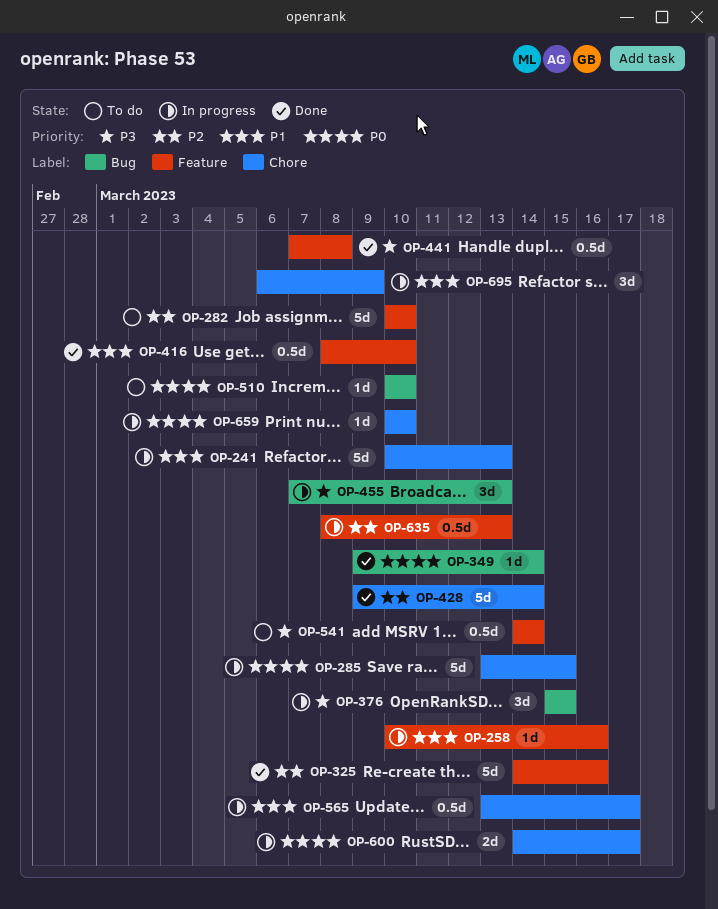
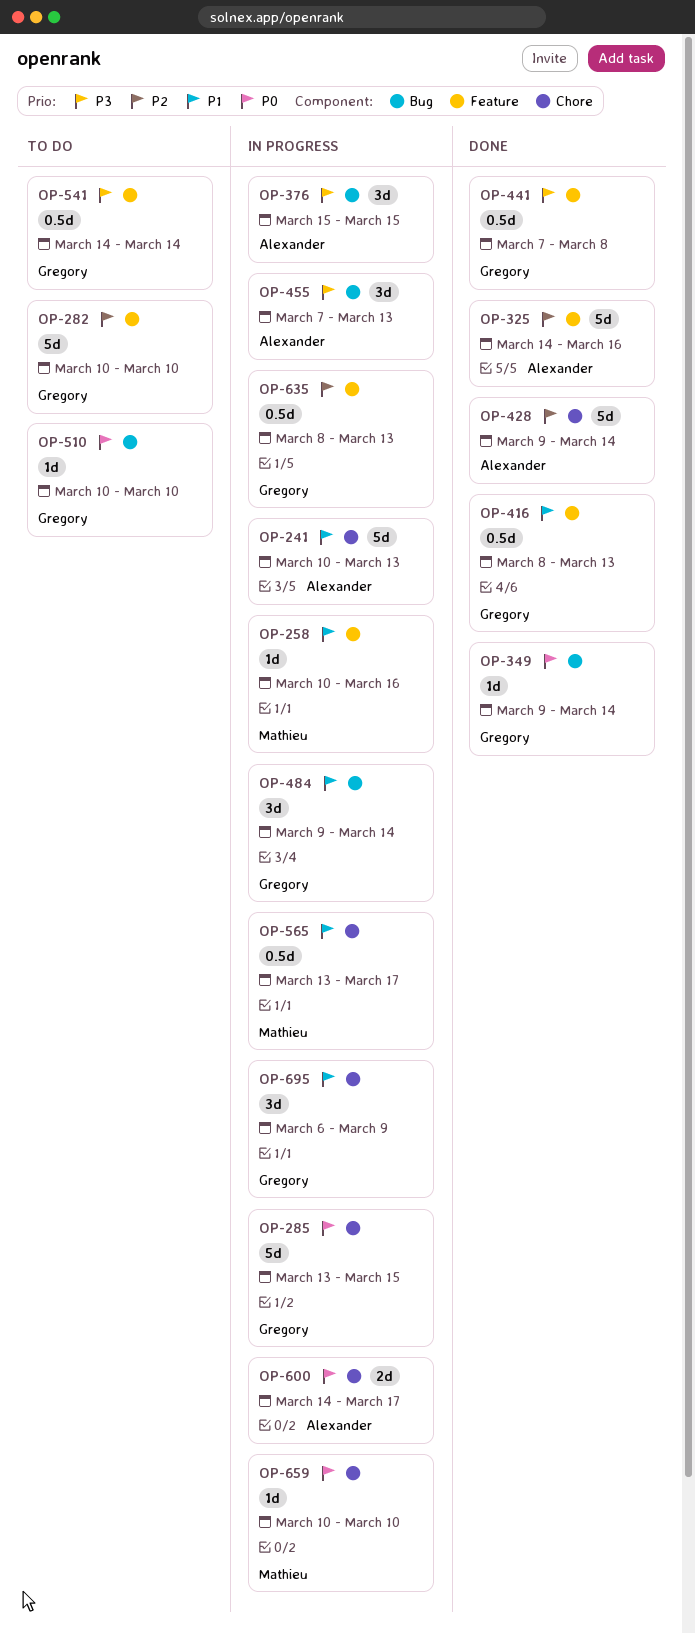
OP-416, due: Mar 10 -> Mar 13
OP-484: none -> present

